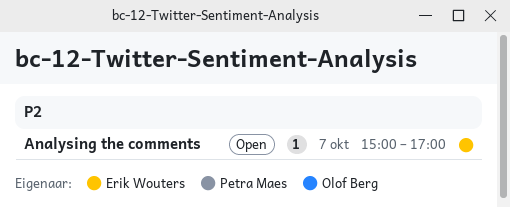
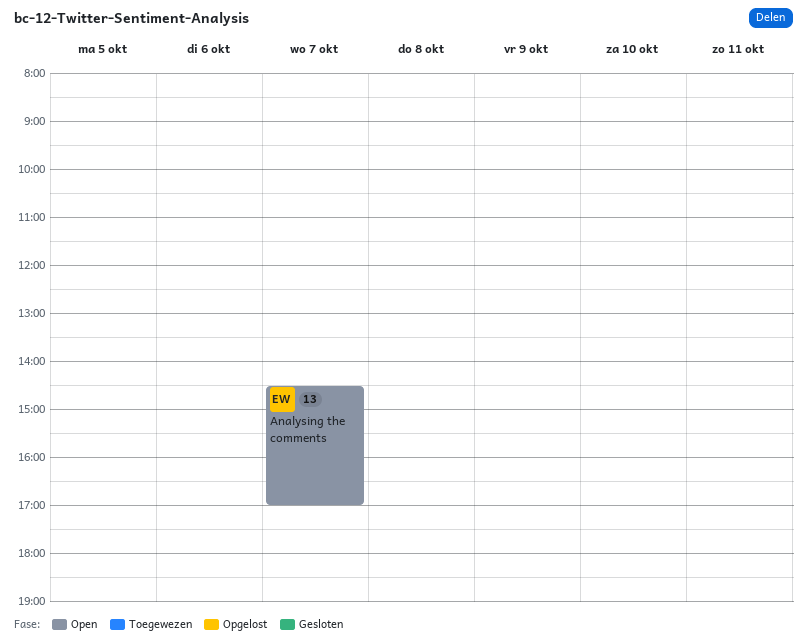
Analysing the comments, estimate: 1 -> 13
Analysing the comments, begins: 15:00 -> 14:30

